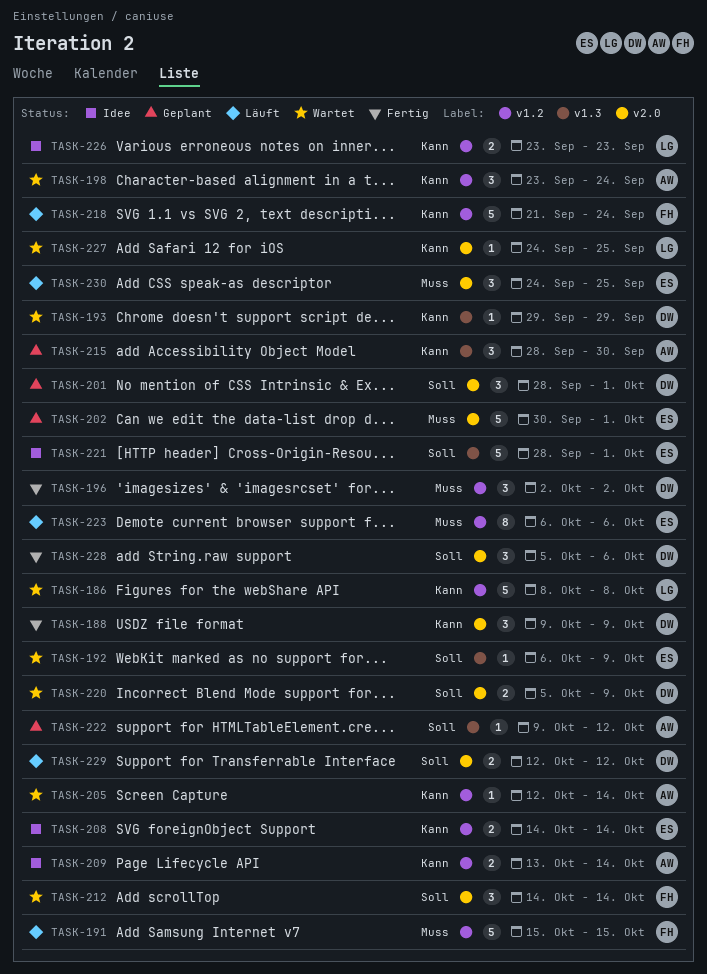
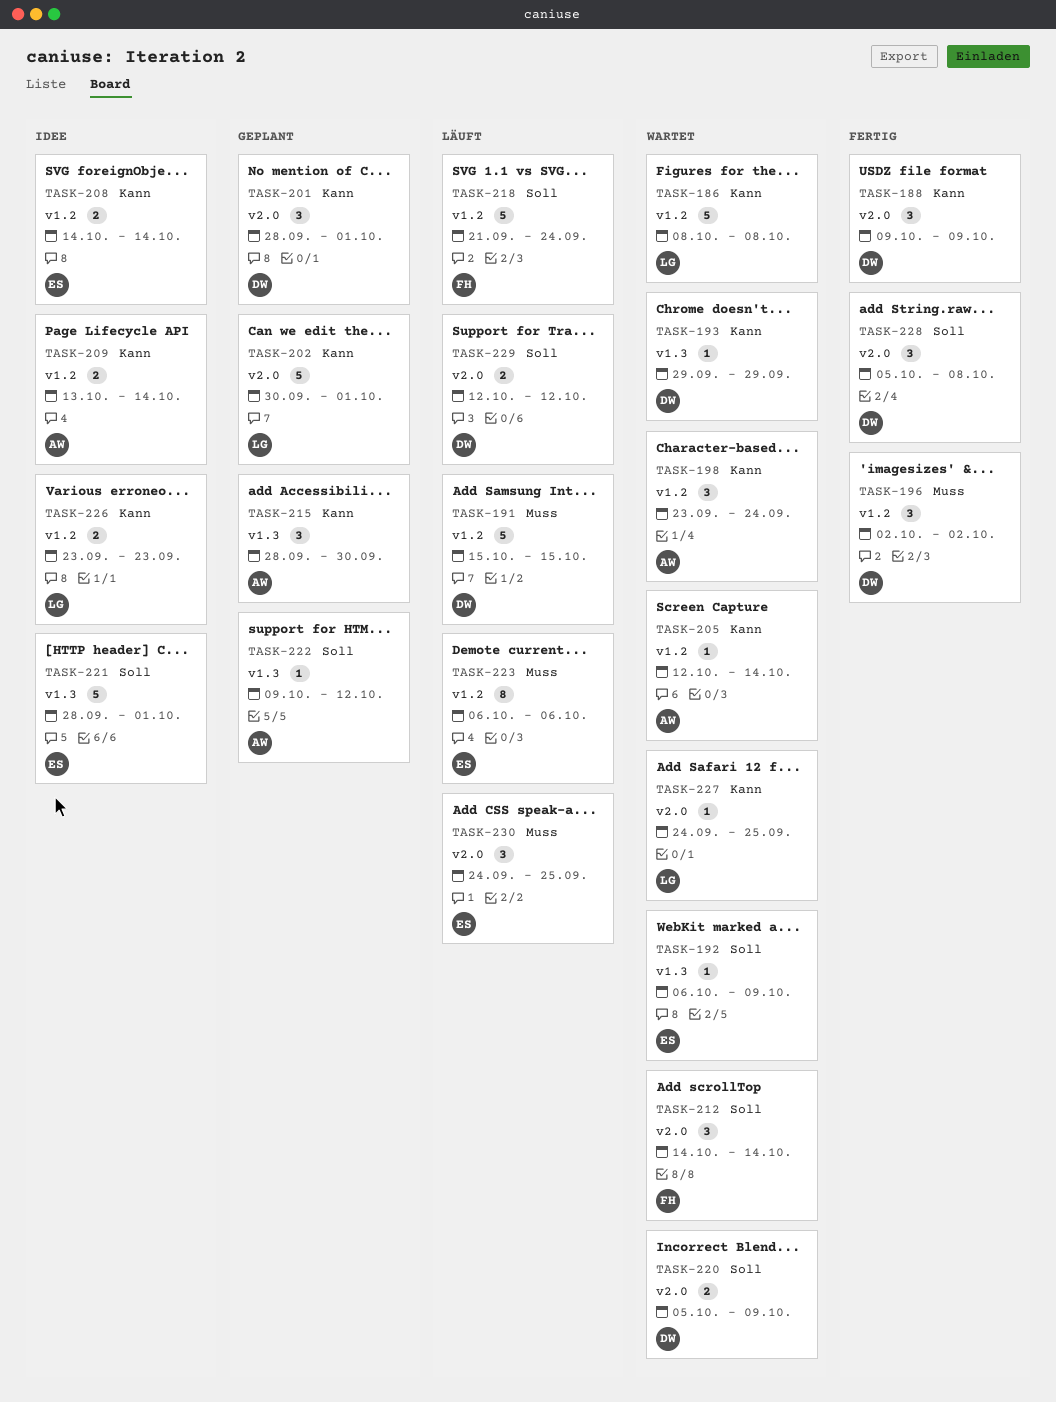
TASK-191, owner: FH -> DW
TASK-201, priority: Soll -> Kann
TASK-202, owner: ES -> LG
TASK-202, priority: Muss -> Kann
TASK-218, priority: Kann -> Soll
TASK-228, due: Oct 6 -> Oct 8

